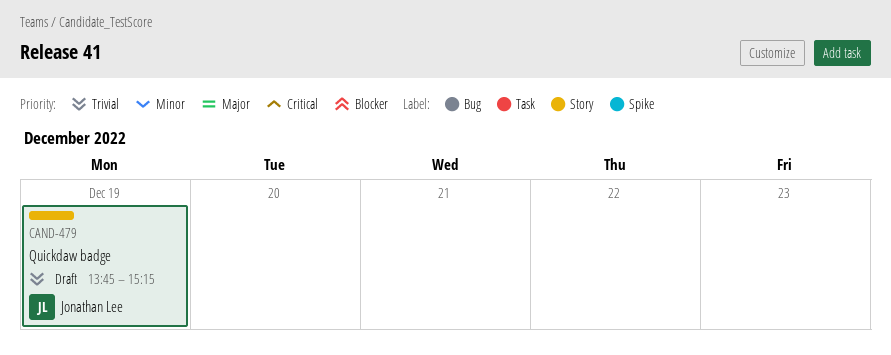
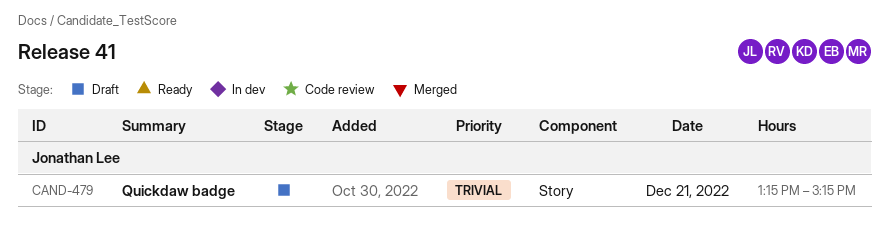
CAND-479, day: Dec 19 -> Dec 21
CAND-479, begins: 13:45 -> 13:15

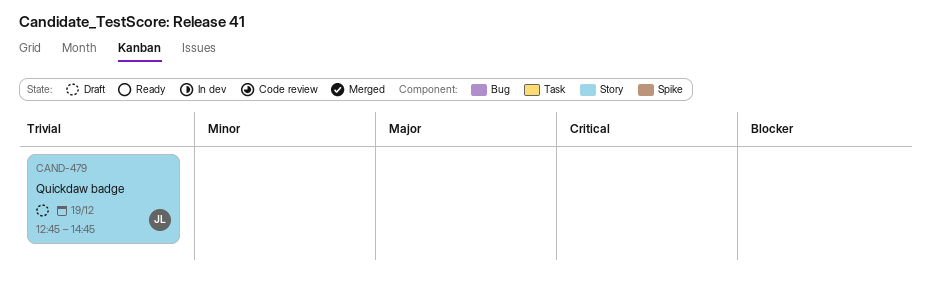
CAND-479, day: Dec 21 -> Dec 19
CAND-479, begins: 13:15 -> 12:45
CAND-479, ends: 15:15 -> 14:45

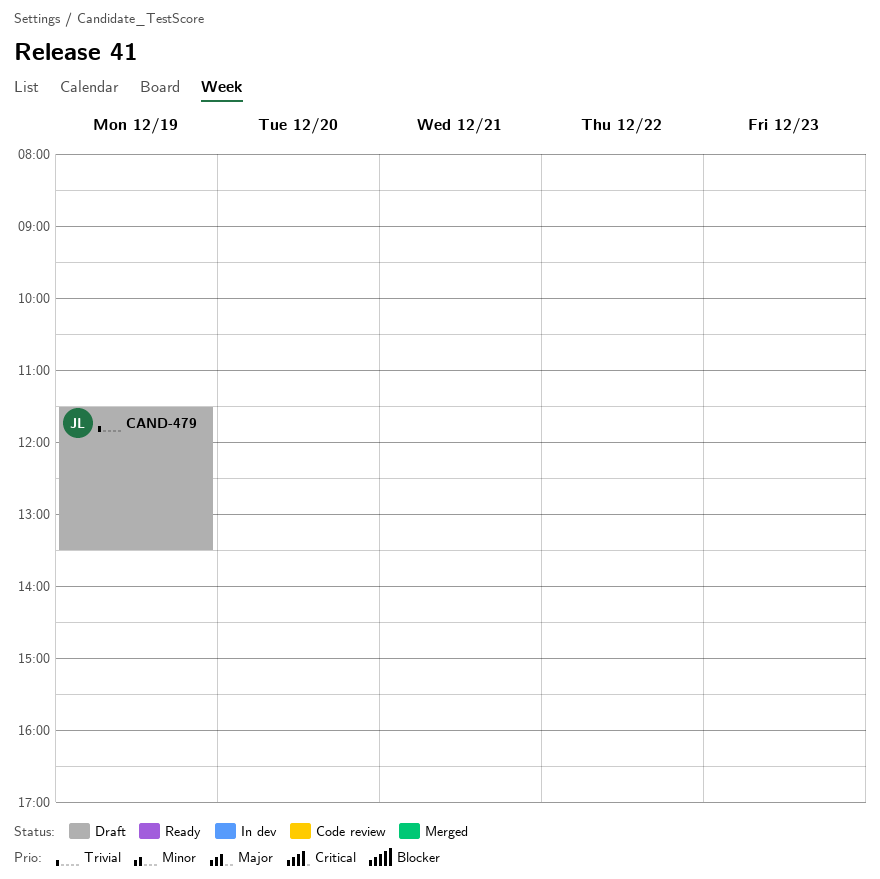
CAND-479, begins: 12:45 -> 11:30
CAND-479, ends: 14:45 -> 13:30

